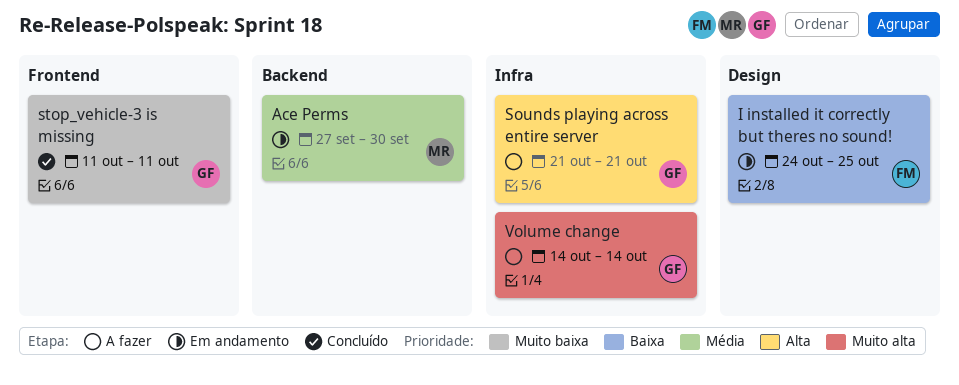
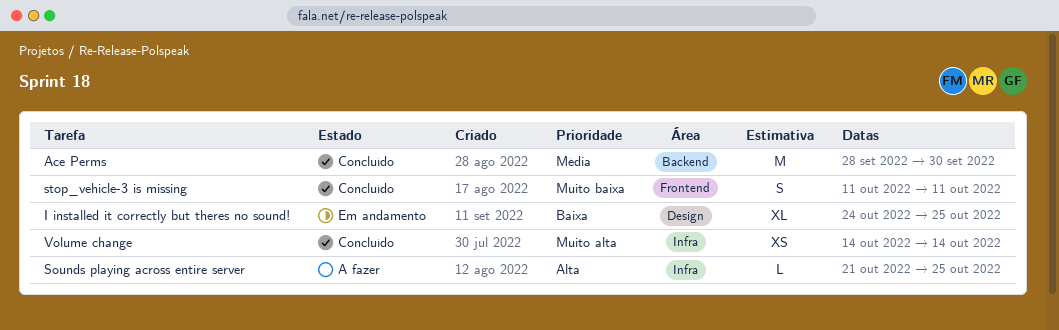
Ace Perms, status: Em andamento -> Concluído
Ace Perms, start: Sep 27 -> Sep 28
Sounds playing across entire server, due: Oct 21 -> Oct 25
Volume change, status: A fazer -> Concluído

